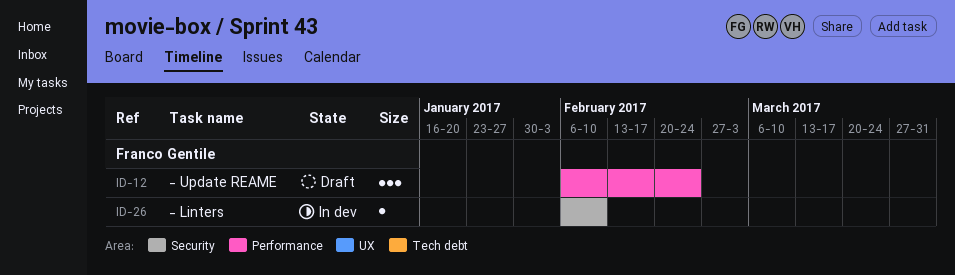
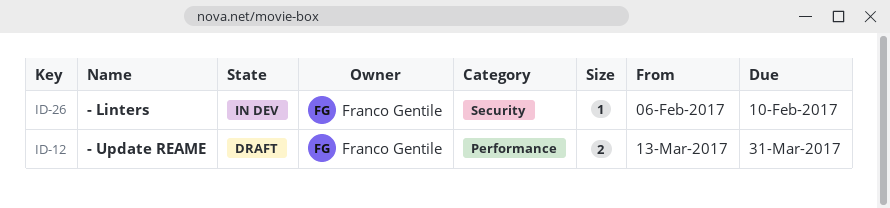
ID-12, estimate: 3 -> 2
ID-12, start: Feb 6 -> Mar 13
ID-12, due: Feb 24 -> Mar 31

